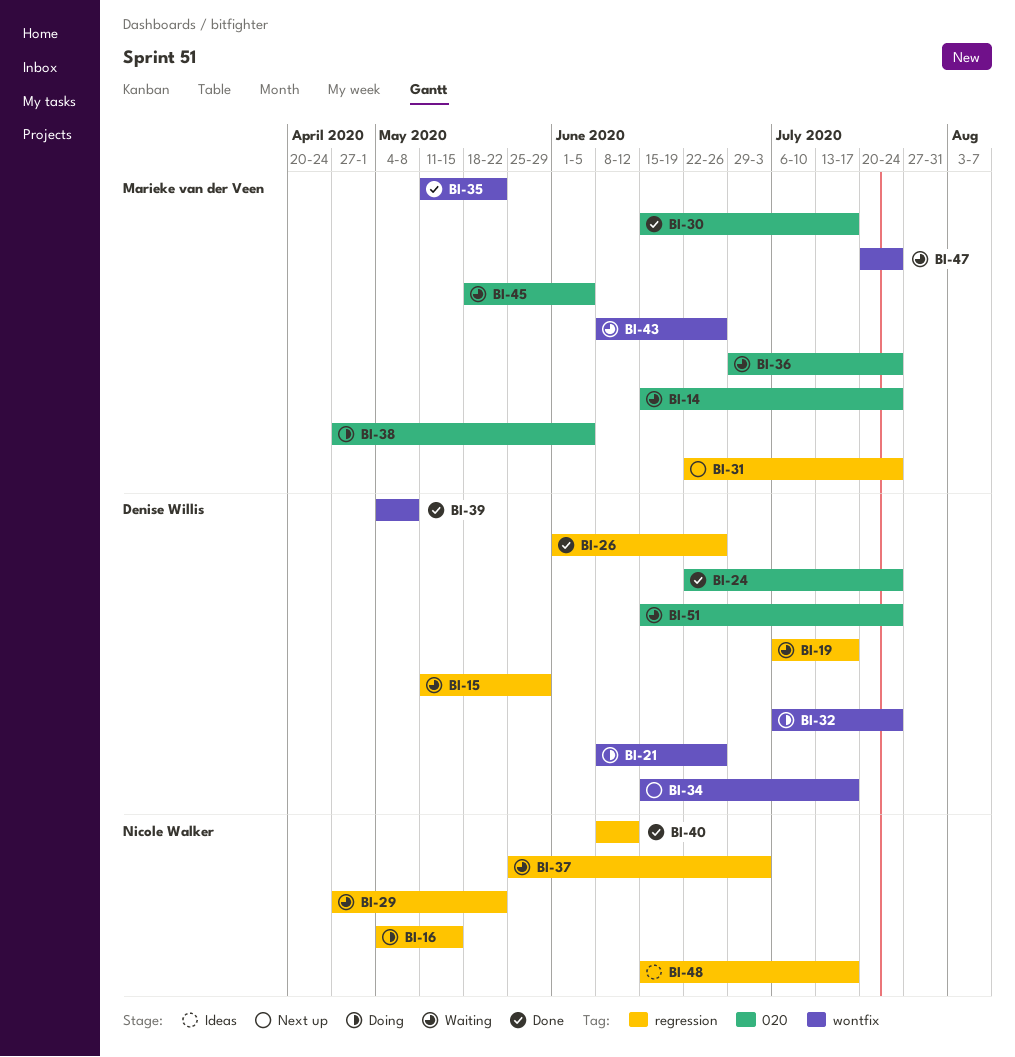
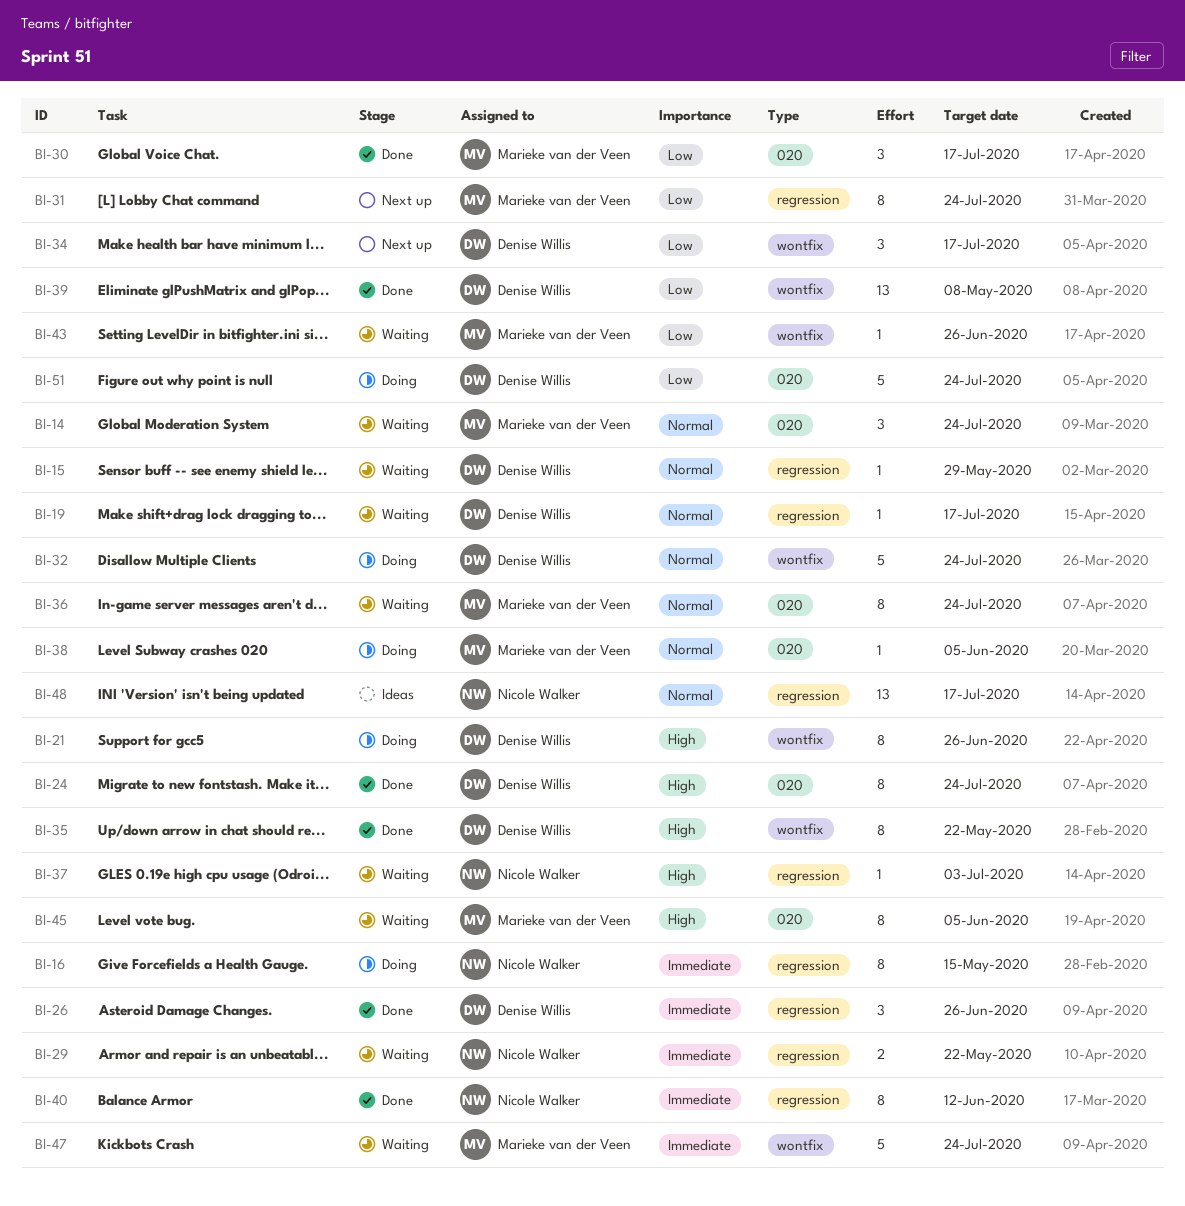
BI-35, owner: Marieke van der Veen -> Denise Willis
BI-51, status: Waiting -> Doing

